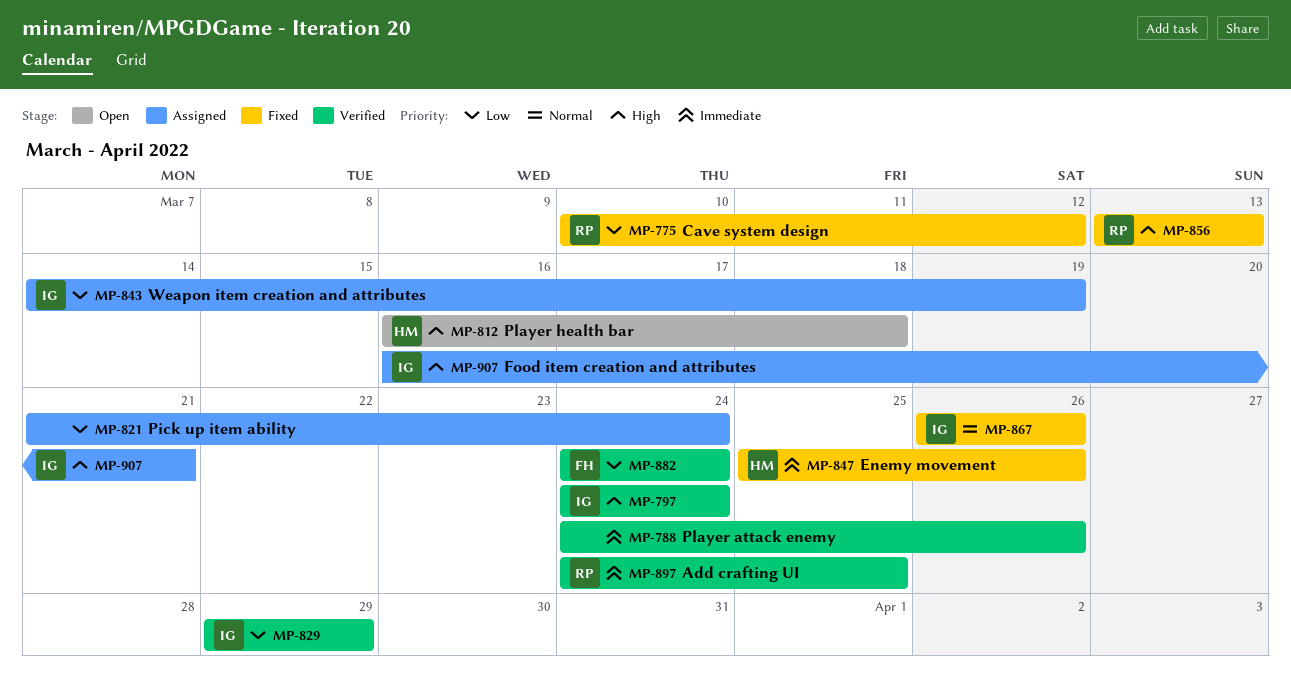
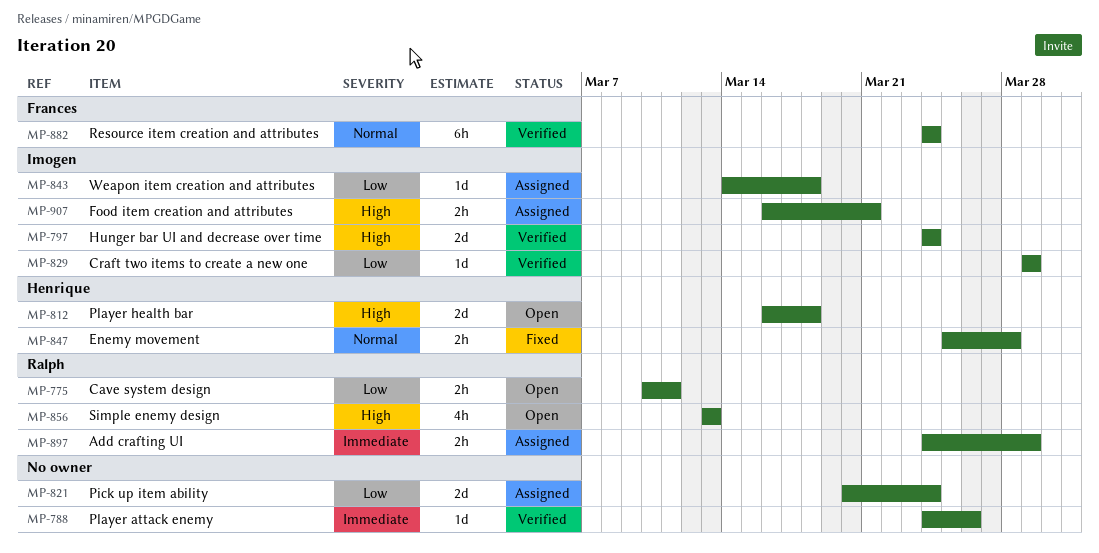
MP-775, status: Fixed -> Open
MP-775, due: Mar 12 -> Mar 11
MP-821, start: Mar 21 -> Mar 20
MP-843, due: Mar 19 -> Mar 18
MP-847, priority: Immediate -> Normal
MP-847, due: Mar 26 -> Mar 28
MP-856, status: Fixed -> Open
MP-867: present -> none
MP-882, priority: Low -> Normal
MP-897, status: Verified -> Assigned
MP-897, due: Mar 25 -> Mar 29

